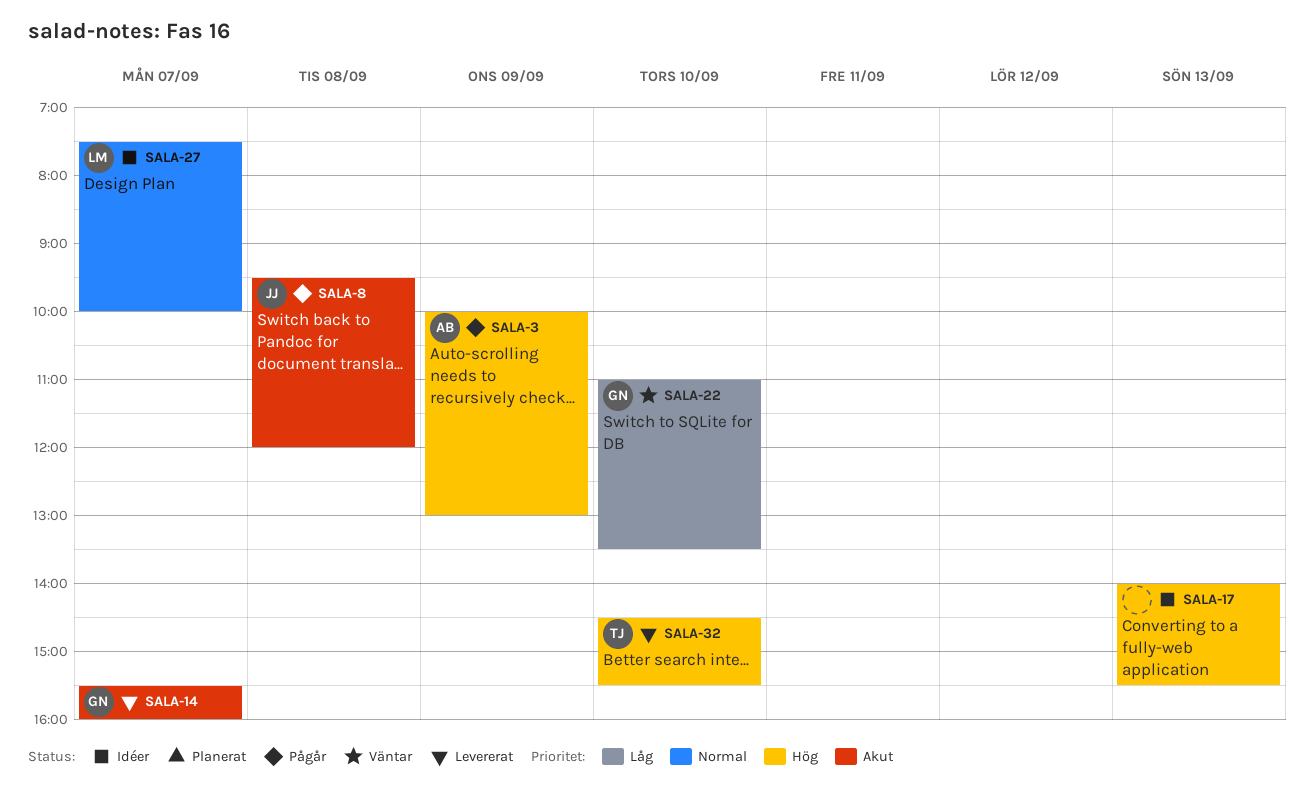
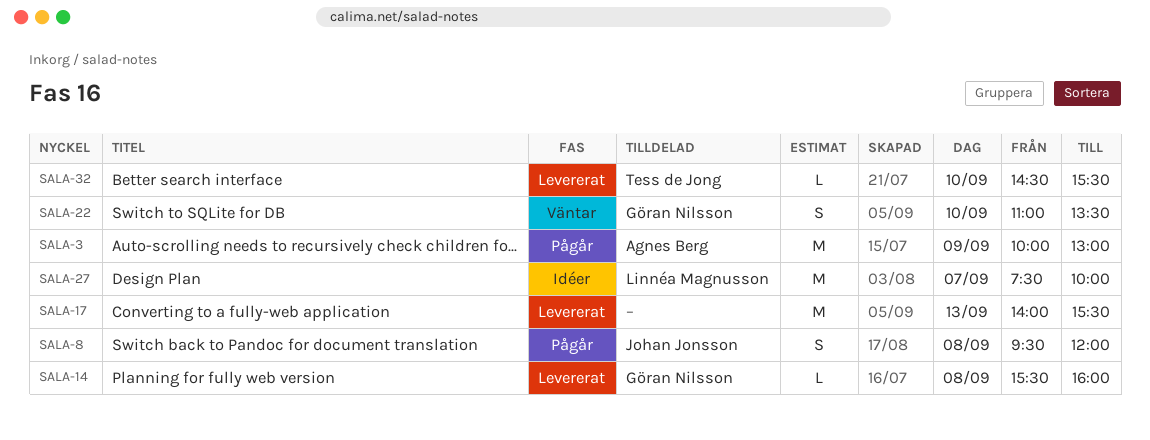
SALA-14, day: Sep 7 -> Sep 8
SALA-17, status: Idéer -> Levererat

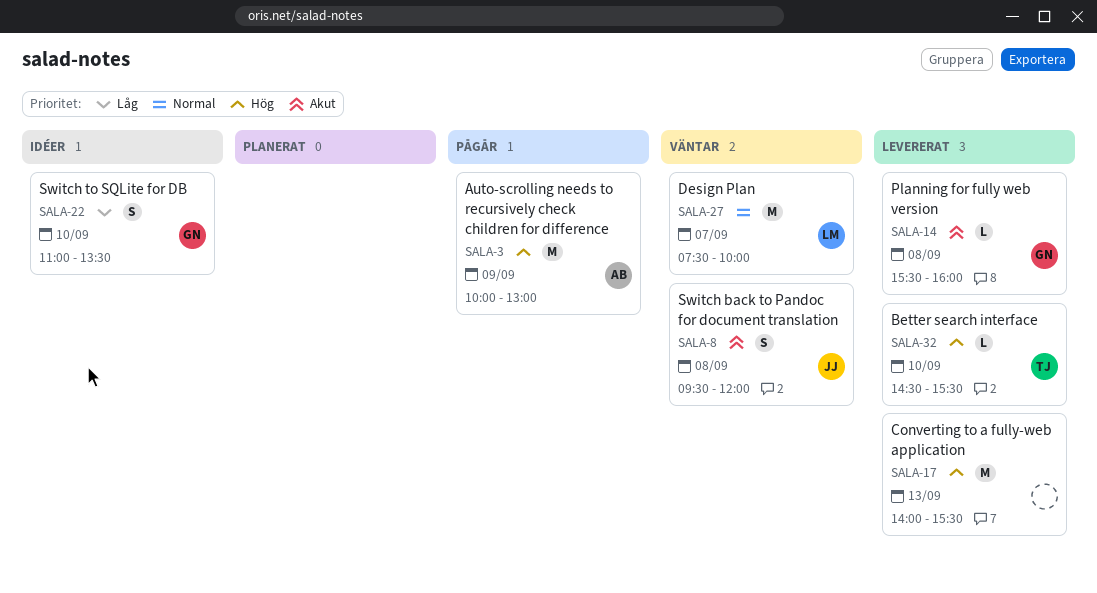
SALA-8, status: Pågår -> Väntar
SALA-22, status: Väntar -> Idéer
SALA-27, status: Idéer -> Väntar

